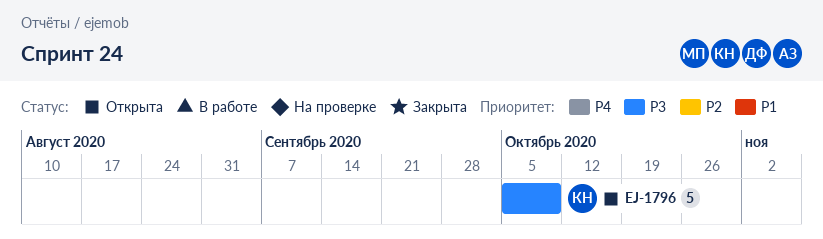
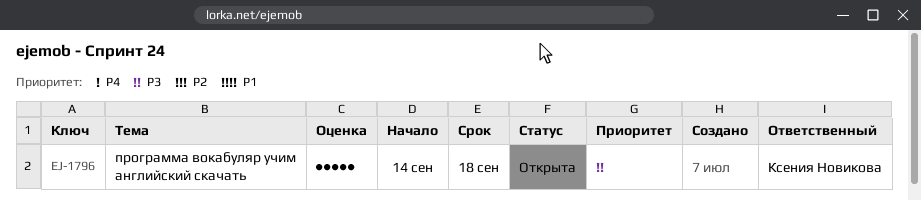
EJ-1796, start: Oct 5 -> Sep 14
EJ-1796, due: Oct 9 -> Sep 18

